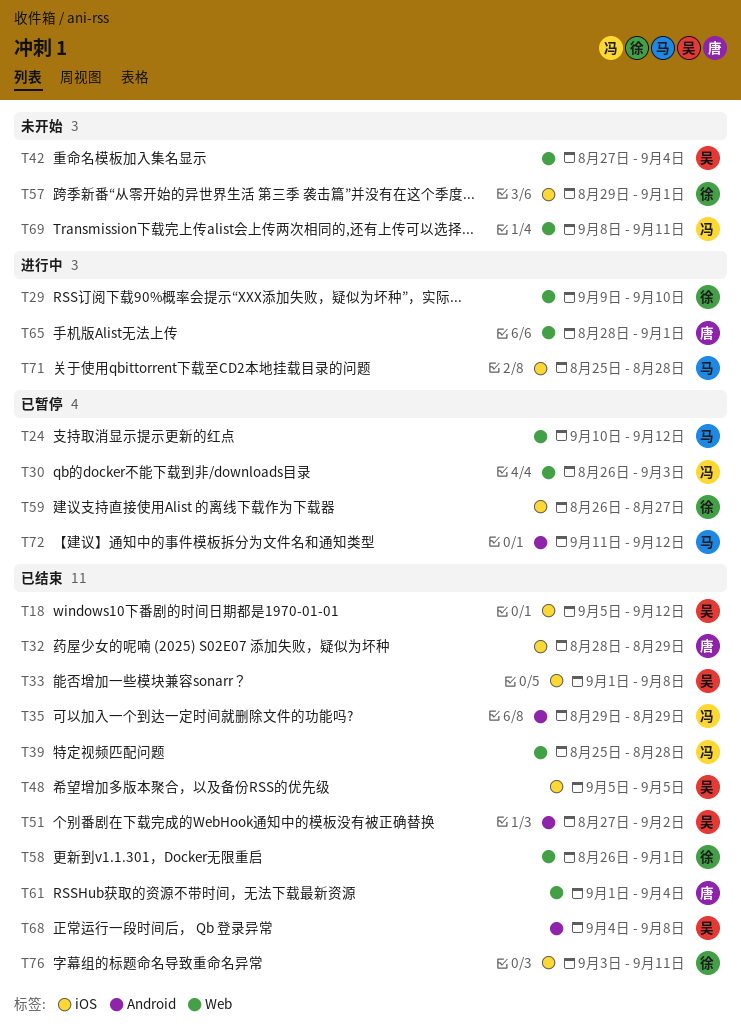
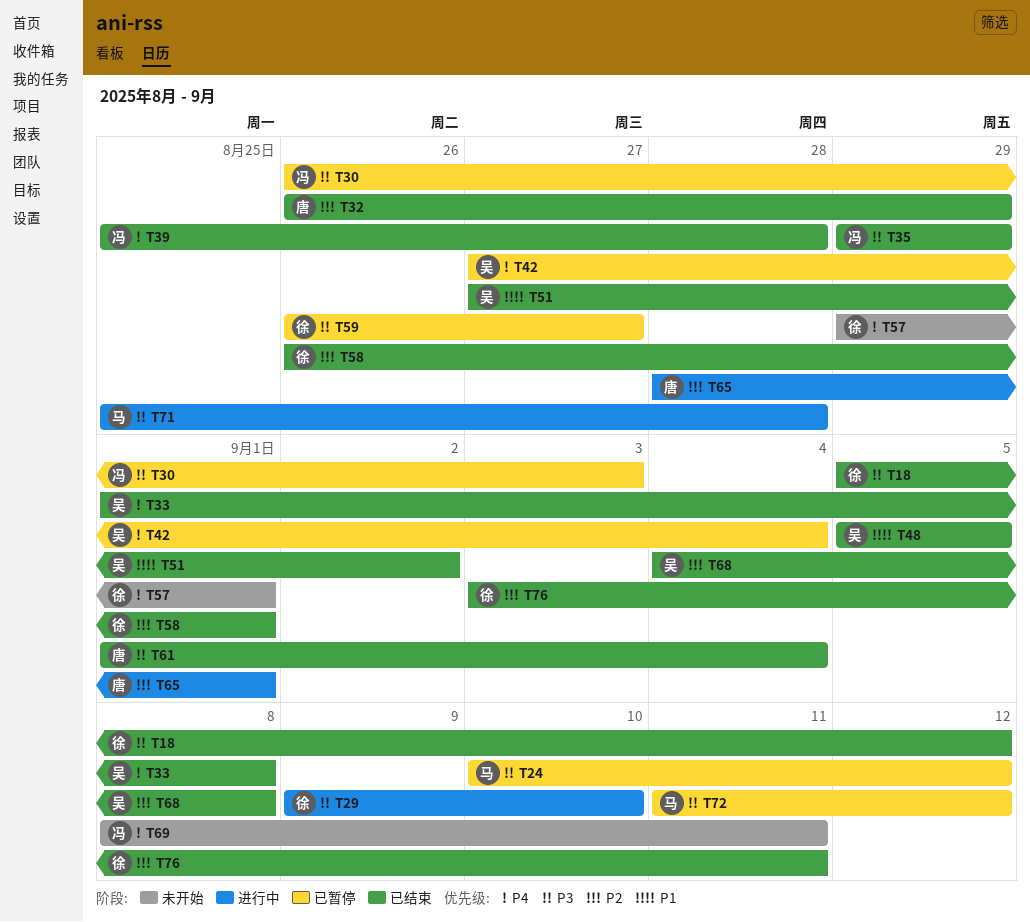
T18, owner: 吴 -> 徐
T32, start: Aug 28 -> Aug 26
T42, status: 未开始 -> 已暂停

